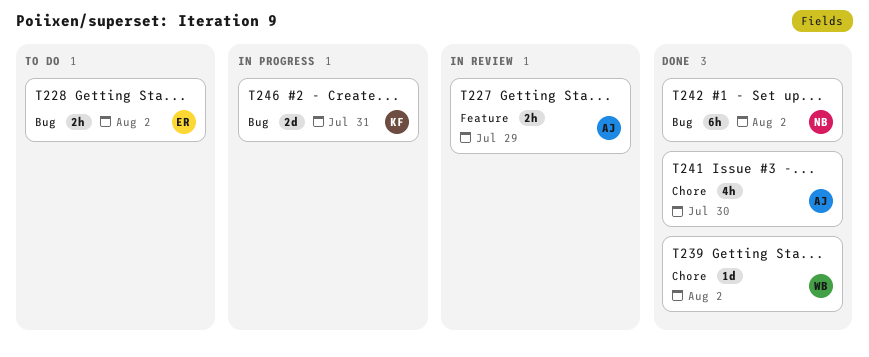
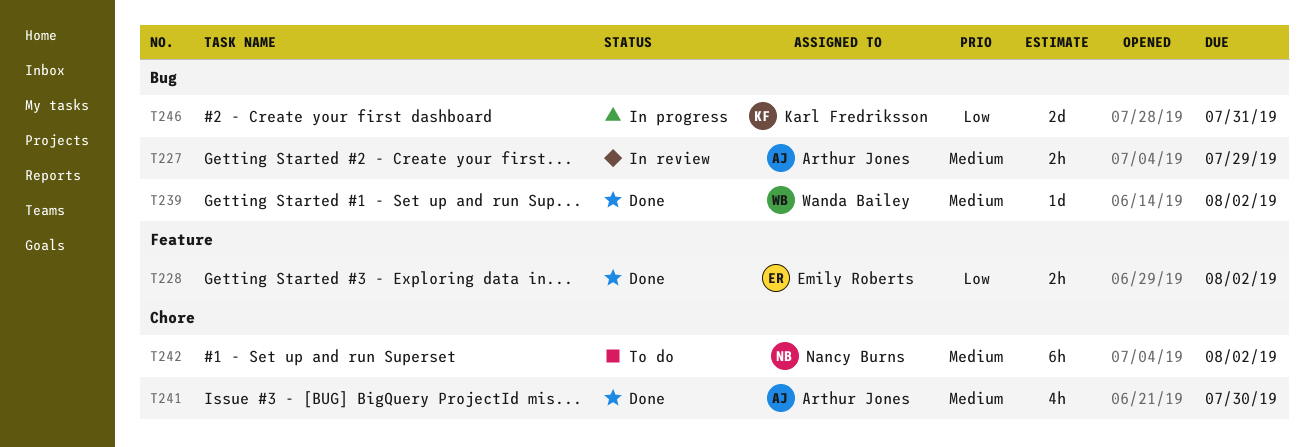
T227, label: Feature -> Bug
T228, status: To do -> Done
T228, label: Bug -> Feature
T239, label: Chore -> Bug
T242, status: Done -> To do
T242, label: Bug -> Chore

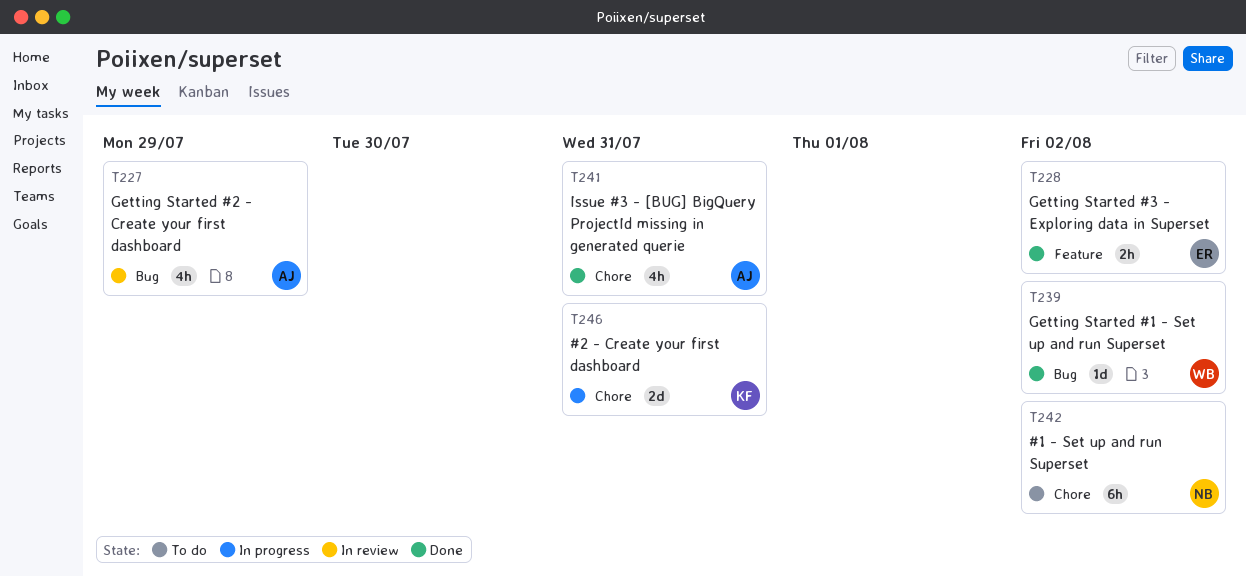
T227, estimate: 2h -> 4h
T241, due: Jul 30 -> Jul 31
T246, label: Bug -> Chore

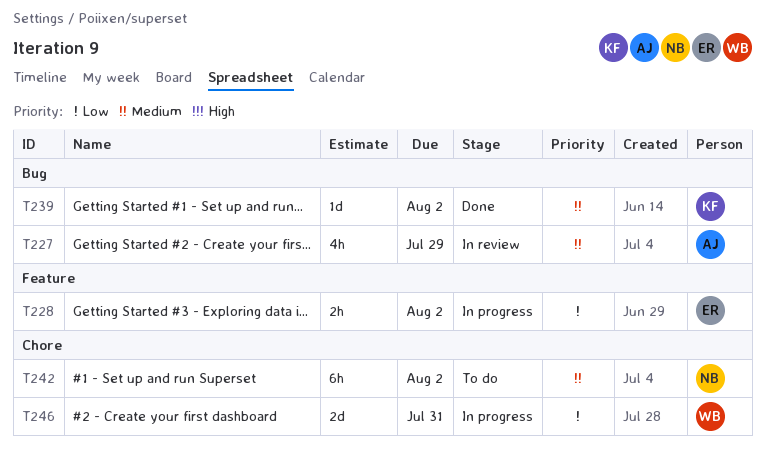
T228, status: Done -> In progress
T239, owner: WB -> KF
T241: present -> none
T246, owner: KF -> WB

